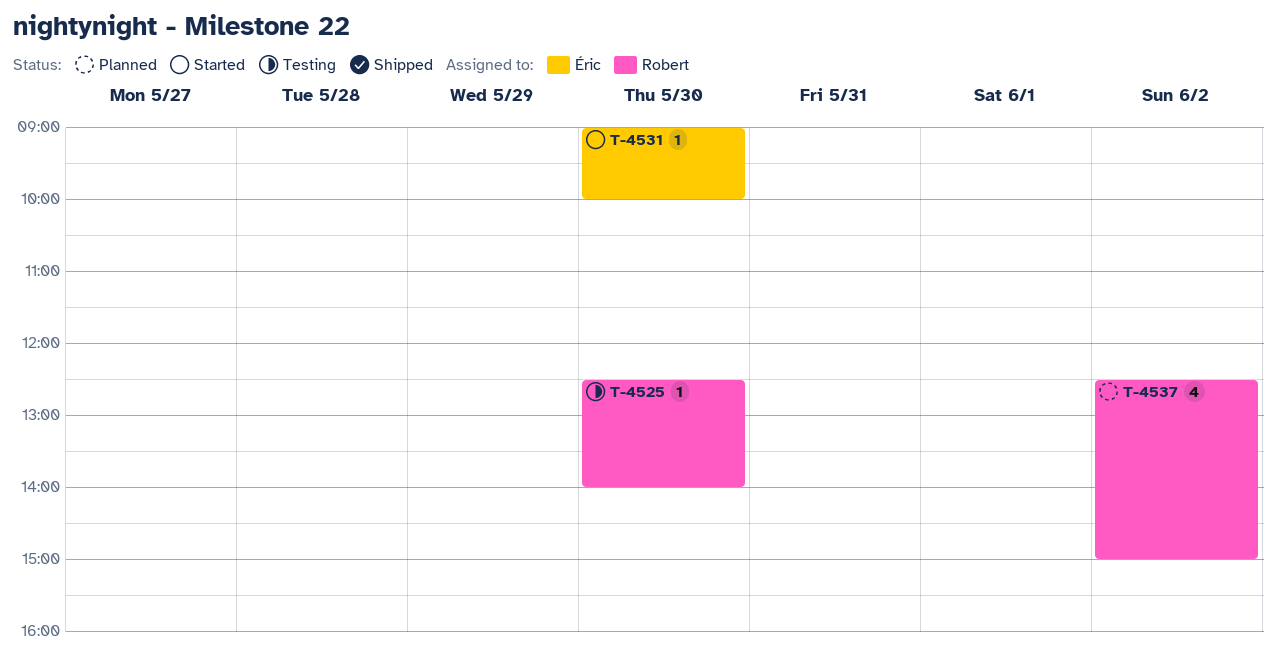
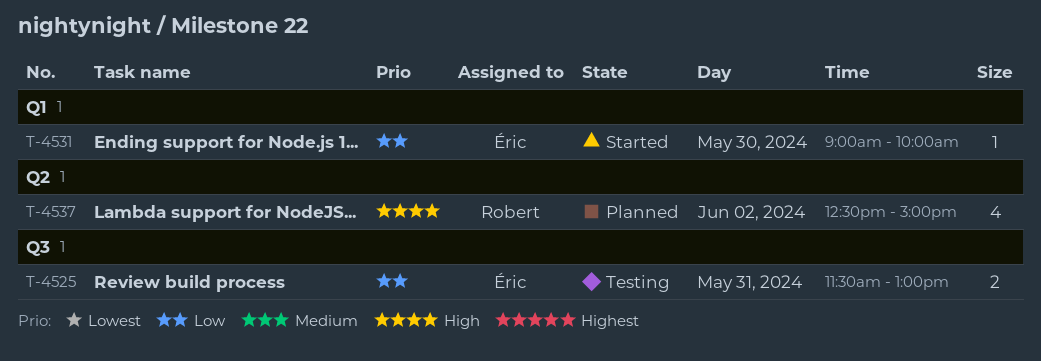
T-4525, owner: Robert -> Éric
T-4525, estimate: 1 -> 2
T-4525, day: May 30 -> May 31
T-4525, begins: 12:30 -> 11:30
T-4525, ends: 14:00 -> 13:00

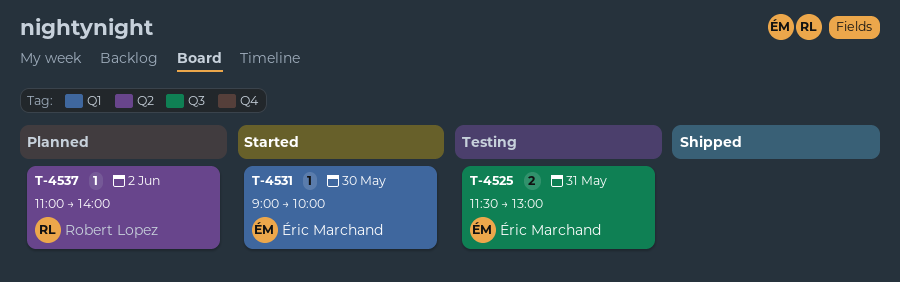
T-4537, estimate: 4 -> 1
T-4537, begins: 12:30 -> 11:00
T-4537, ends: 15:00 -> 14:00

